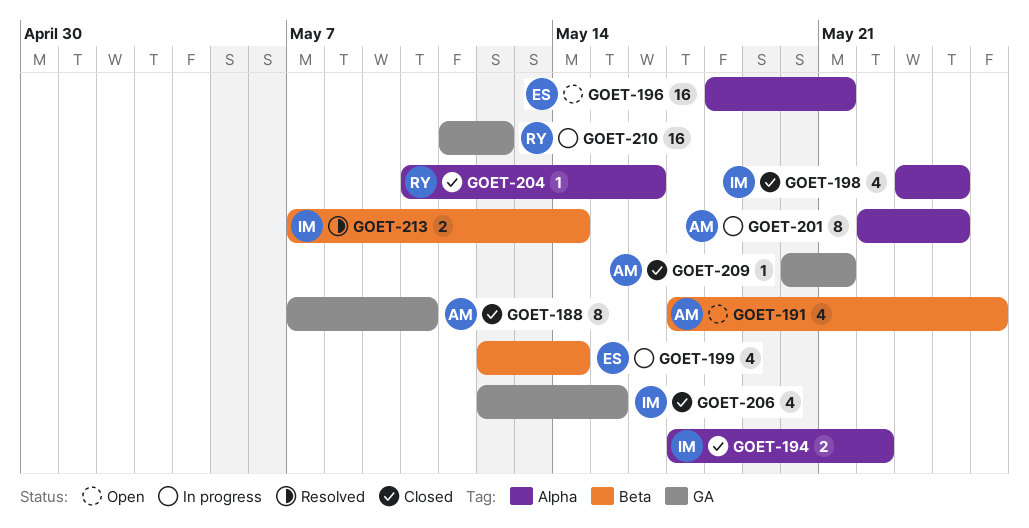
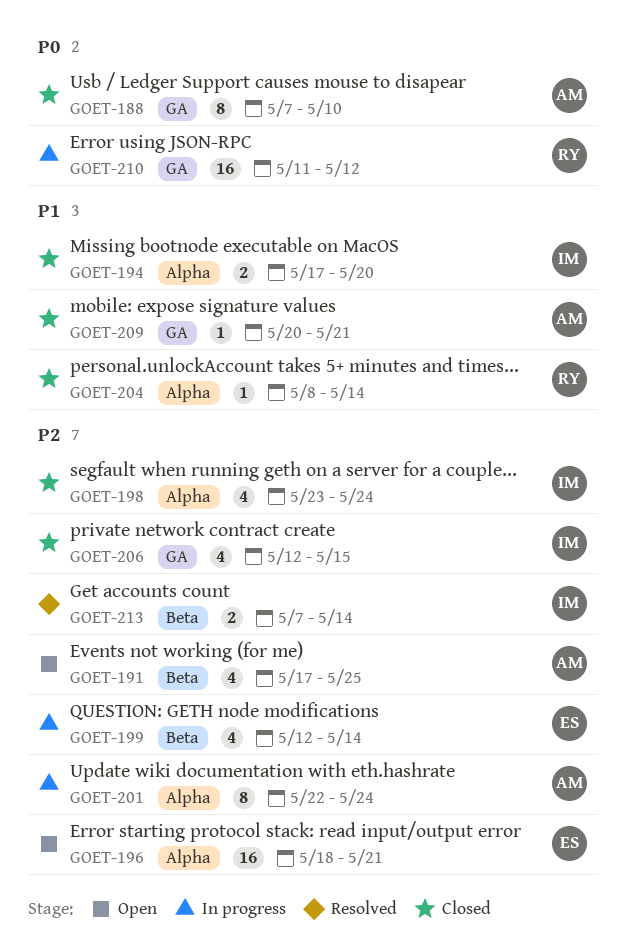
GOET-194, due: May 22 -> May 20
GOET-204, start: May 10 -> May 8
GOET-204, due: May 16 -> May 14

